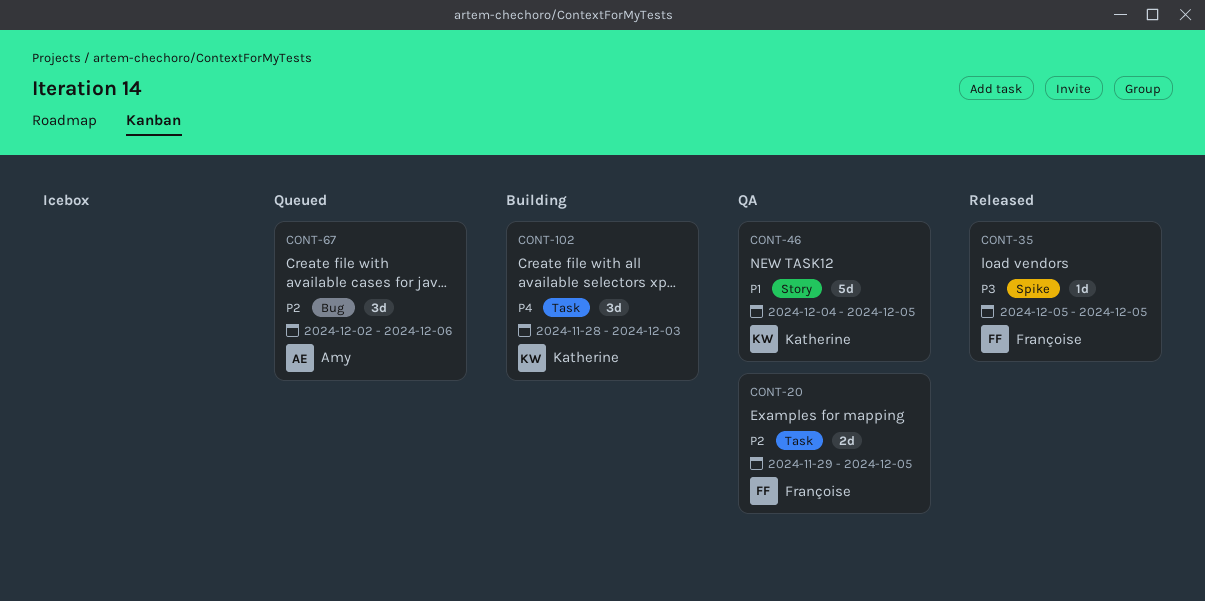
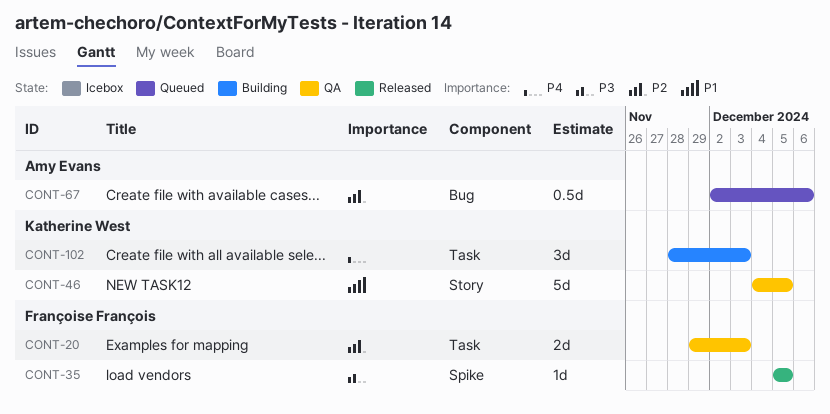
CONT-20, due: Dec 5 -> Dec 3
CONT-67, estimate: 3d -> 0.5d

